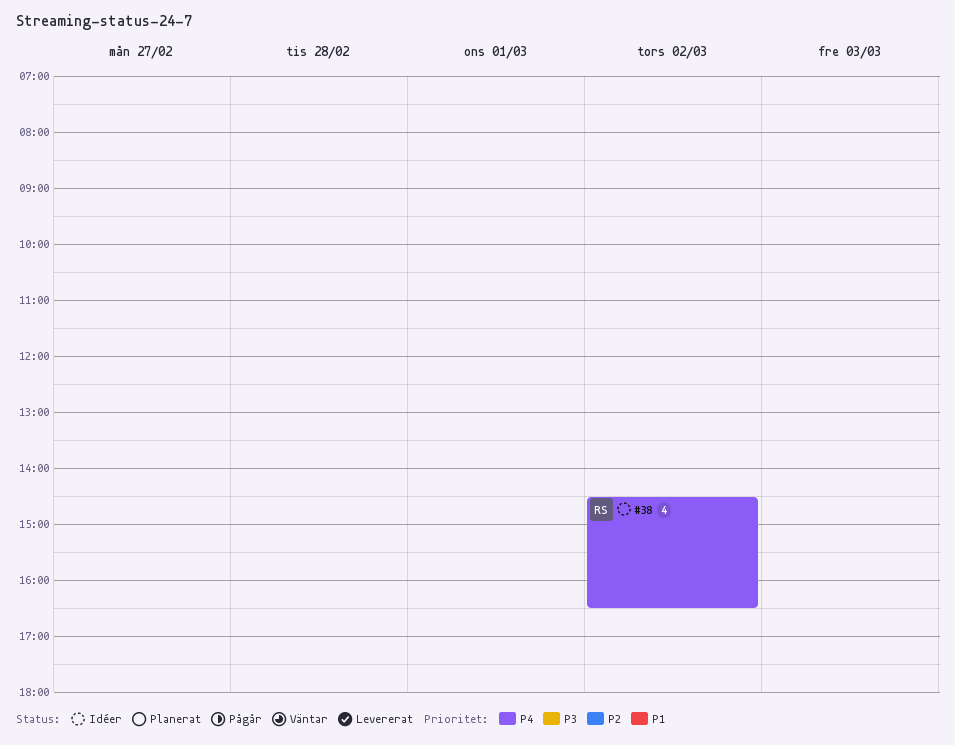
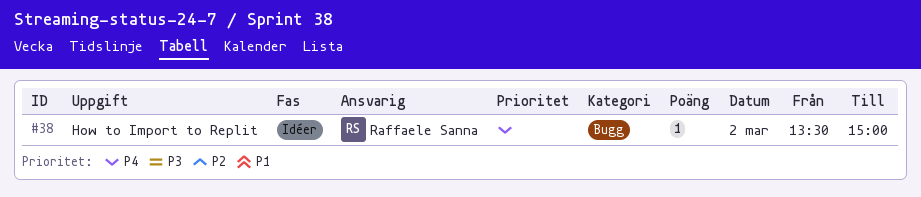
#38, estimate: 4 -> 1
#38, begins: 14:30 -> 13:30
#38, ends: 16:30 -> 15:00

